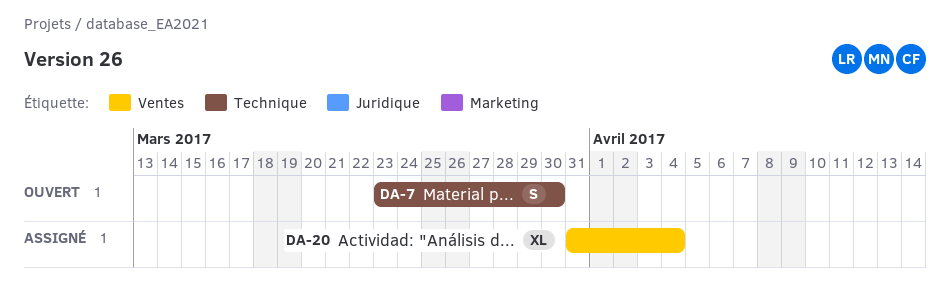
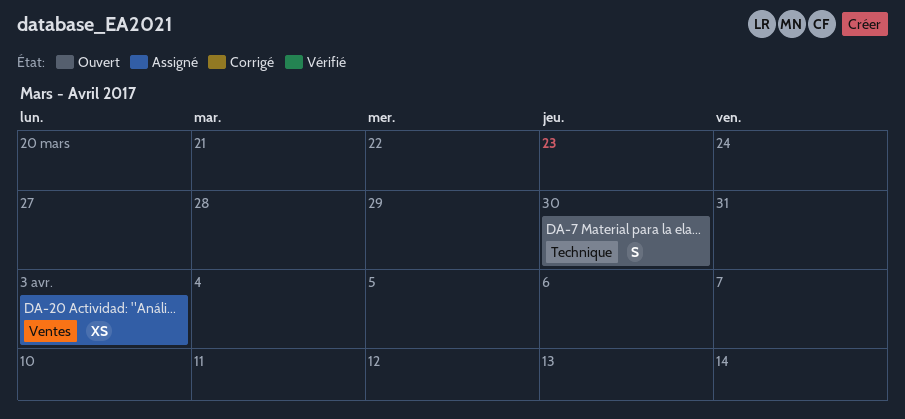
DA-20, estimate: XL -> XS
DA-20, due: Apr 4 -> Apr 3

